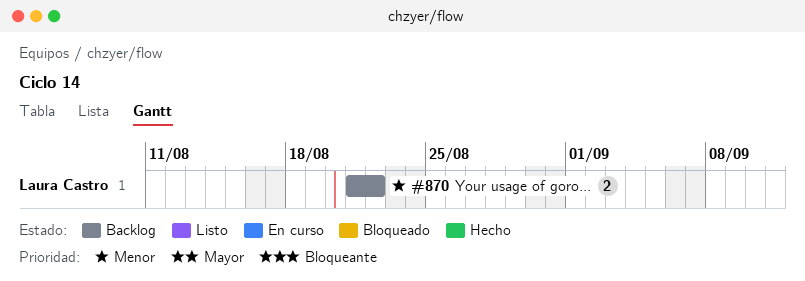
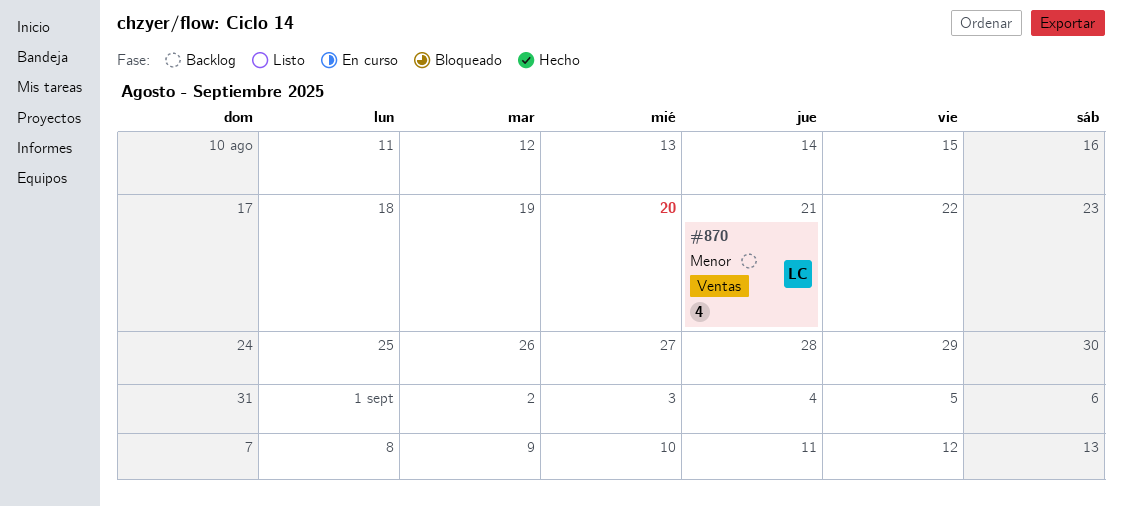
#870, estimate: 2 -> 4
#870, due: Aug 22 -> Aug 21

